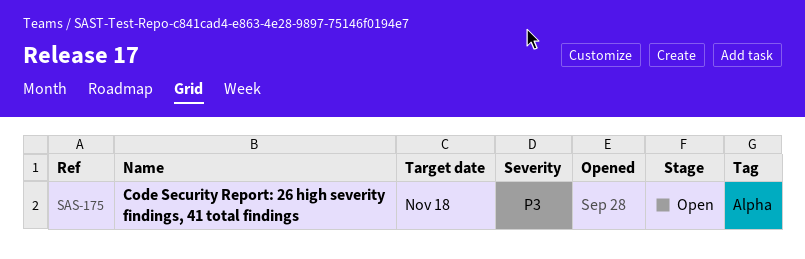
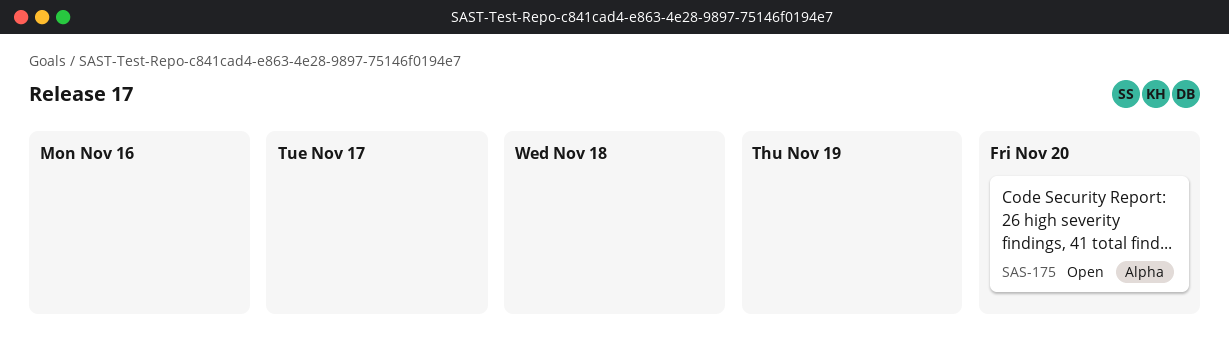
SAS-175, due: Nov 18 -> Nov 20

